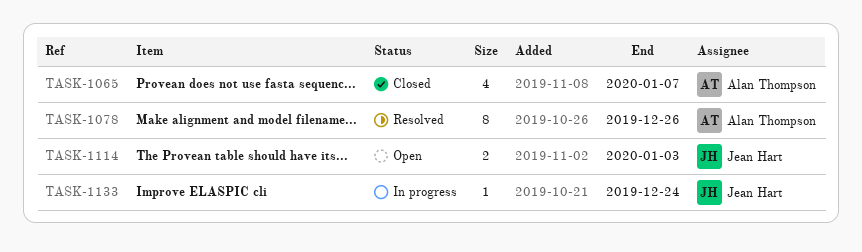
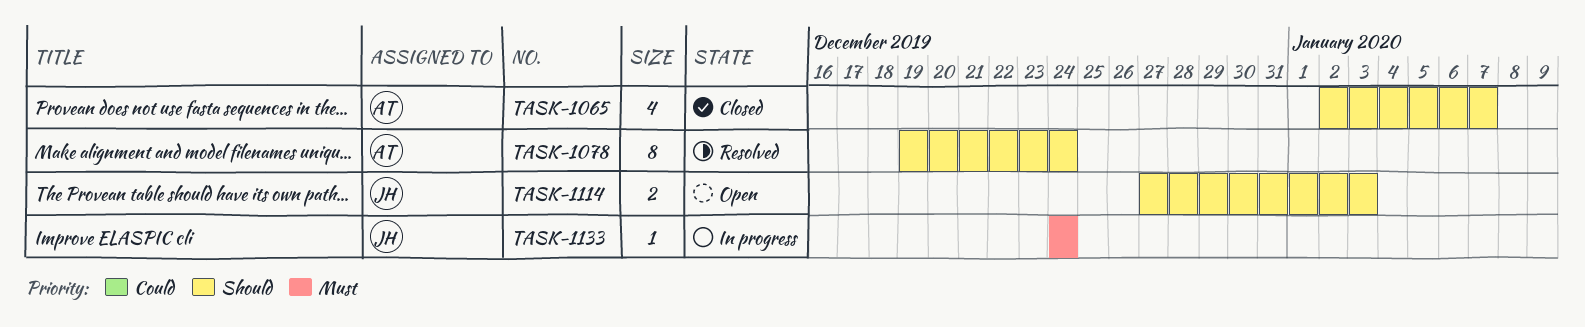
TASK-1078, due: Dec 26 -> Dec 24

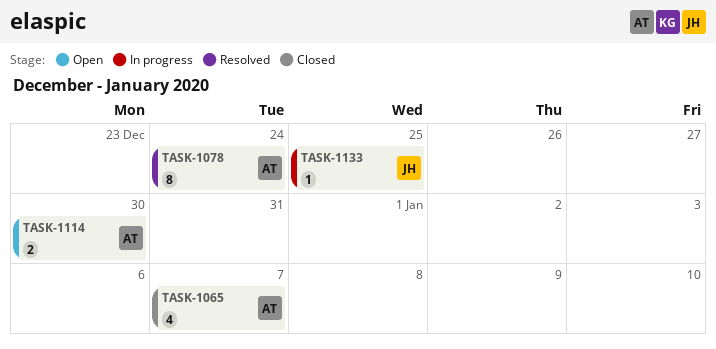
TASK-1114, owner: JH -> AT
TASK-1114, due: Jan 3 -> Dec 30
TASK-1133, due: Dec 24 -> Dec 25

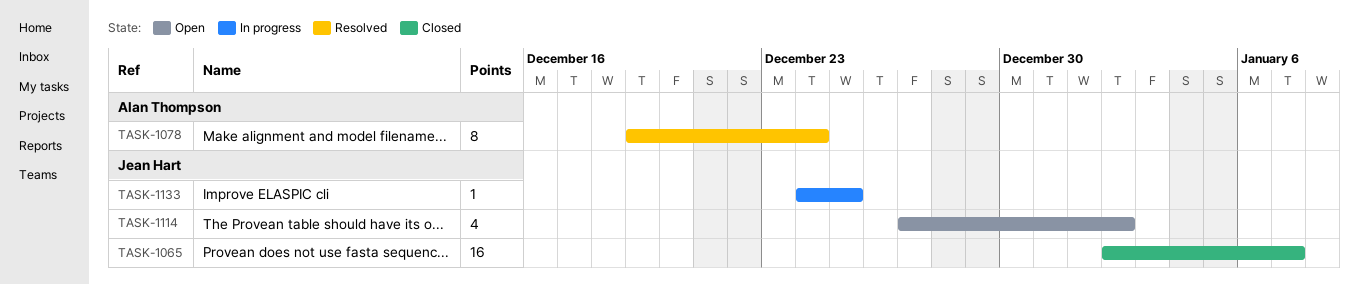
TASK-1065, owner: Alan Thompson -> Jean Hart
TASK-1065, estimate: 4 -> 16
TASK-1114, owner: Alan Thompson -> Jean Hart
TASK-1114, estimate: 2 -> 4
TASK-1114, due: Dec 30 -> Jan 2

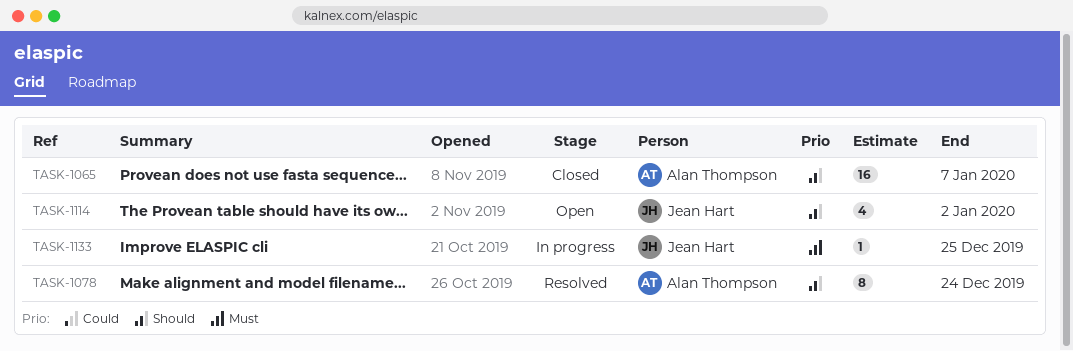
TASK-1065, owner: Jean Hart -> Alan Thompson

